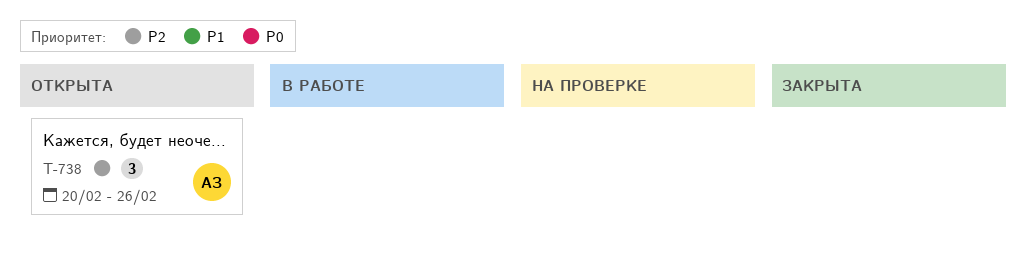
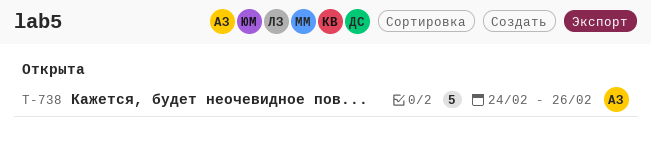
T-738, estimate: 3 -> 5
T-738, start: Feb 20 -> Feb 24

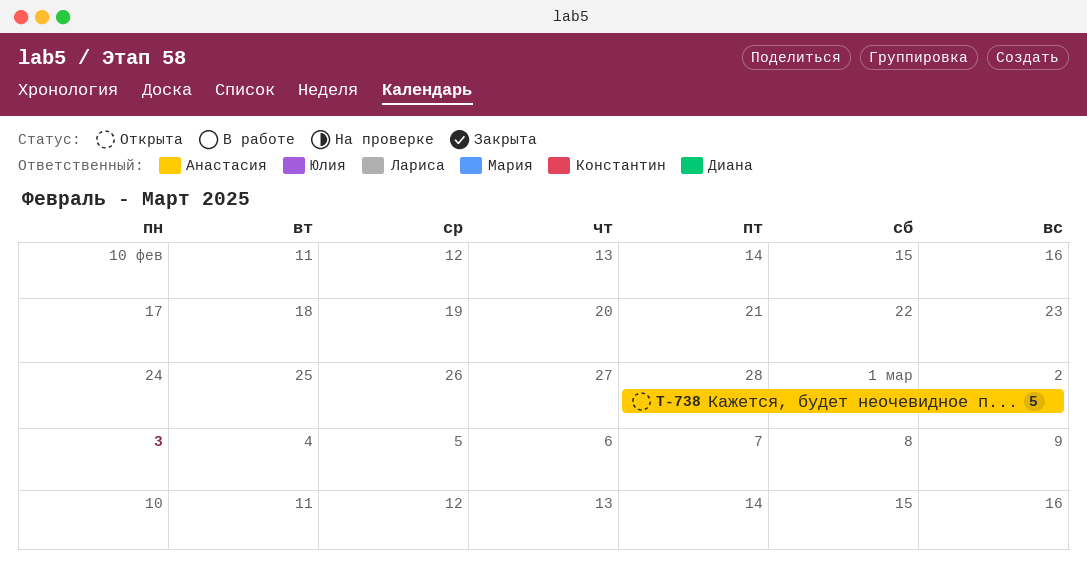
T-738, start: Feb 24 -> Feb 28
T-738, due: Feb 26 -> Mar 2

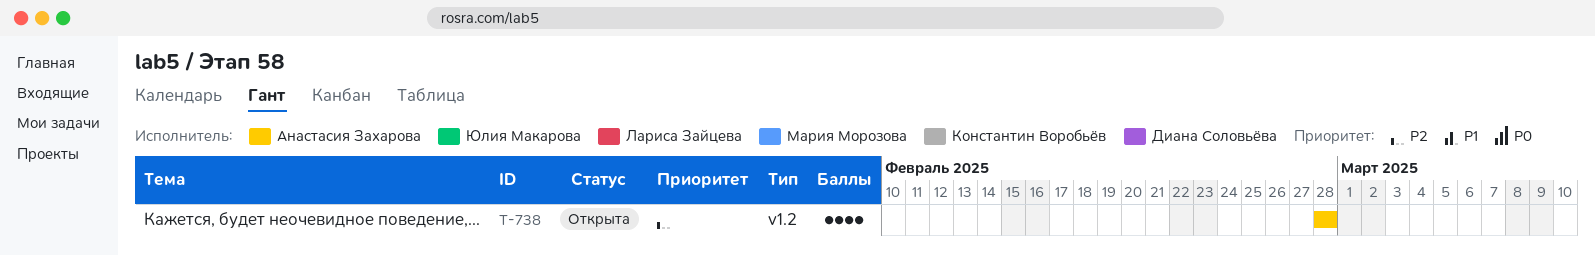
T-738, estimate: 5 -> 4
T-738, due: Mar 2 -> Feb 28

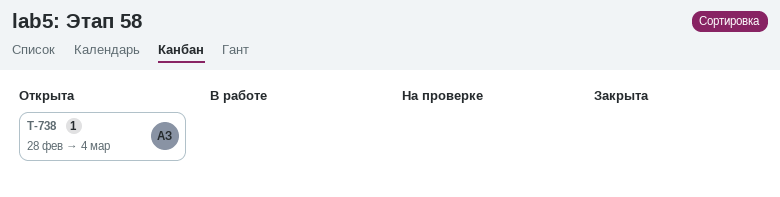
T-738, estimate: 4 -> 1
T-738, due: Feb 28 -> Mar 4

